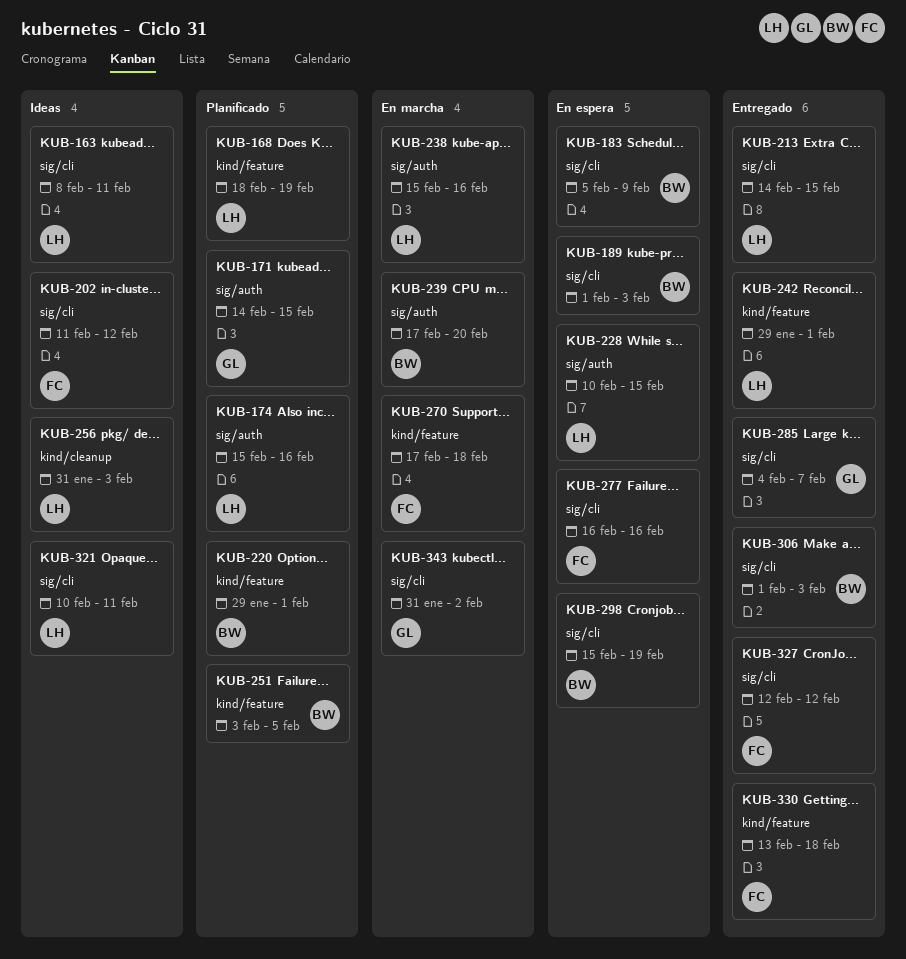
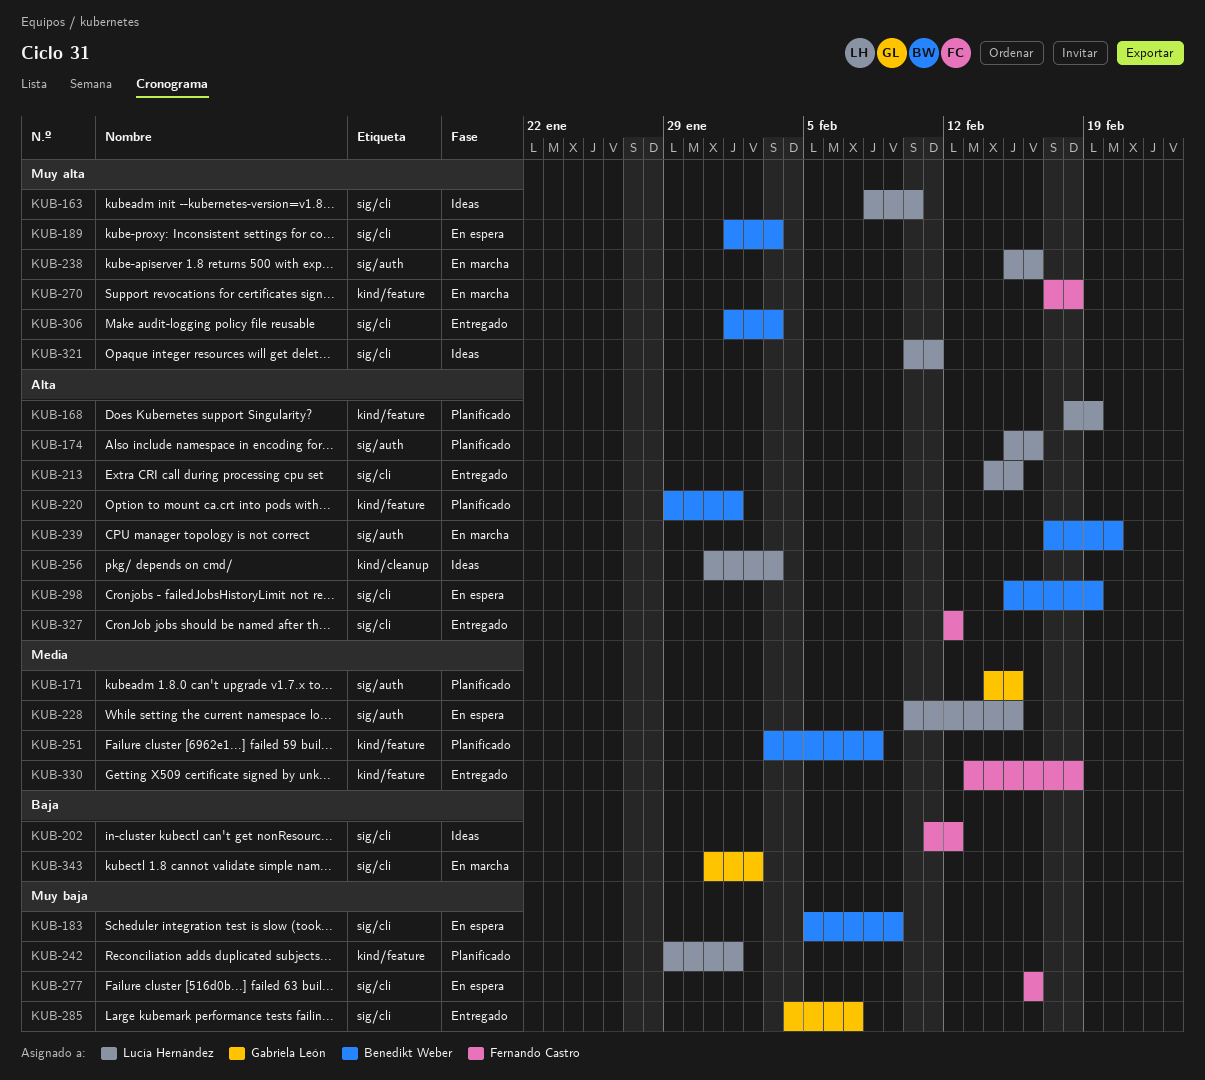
KUB-163, due: Feb 11 -> Feb 10
KUB-242, status: Entregado -> Planificado
KUB-251, due: Feb 5 -> Feb 8

